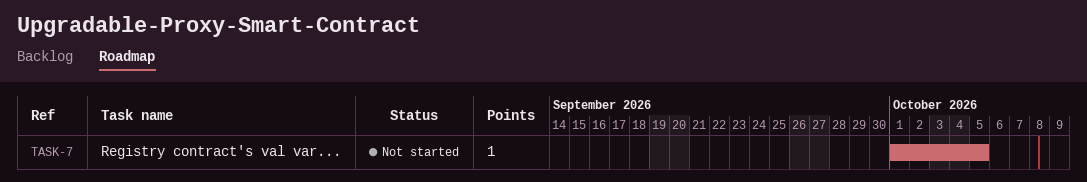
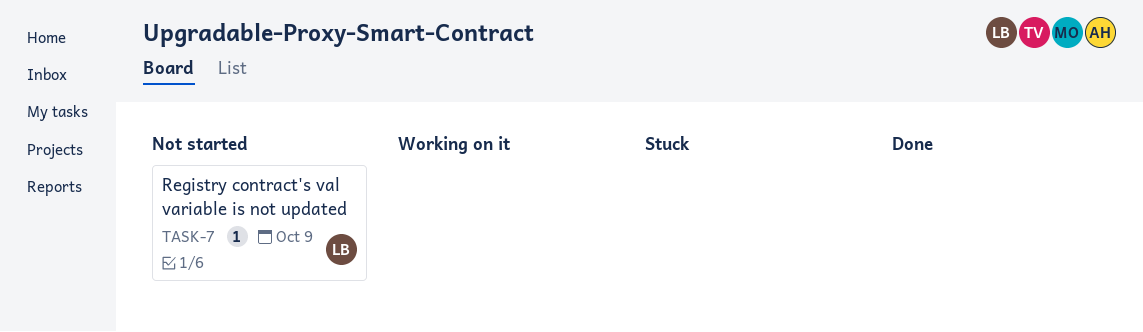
TASK-7, due: Oct 5 -> Oct 9

